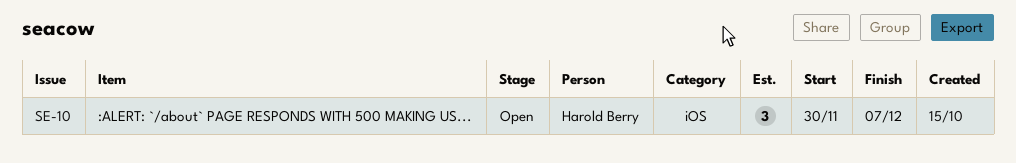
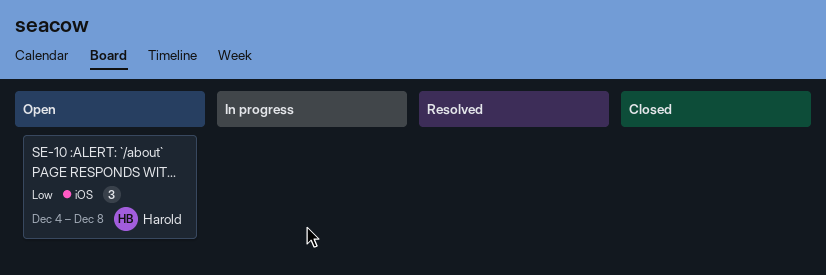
SE-10, start: Nov 30 -> Dec 4
SE-10, due: Dec 7 -> Dec 8

